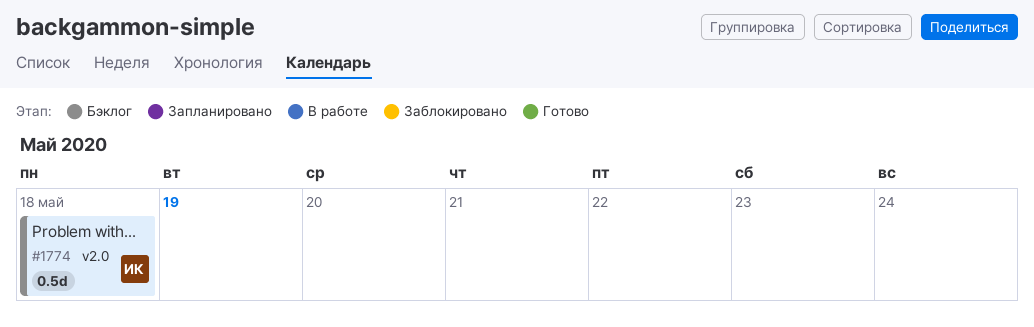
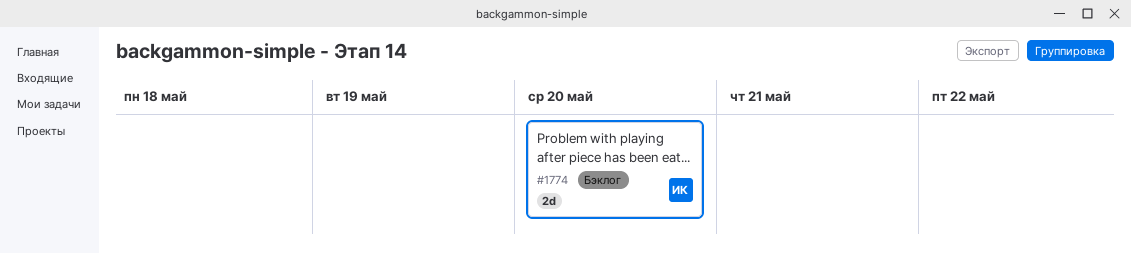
#1774, estimate: 0.5d -> 2d
#1774, due: May 18 -> May 20

